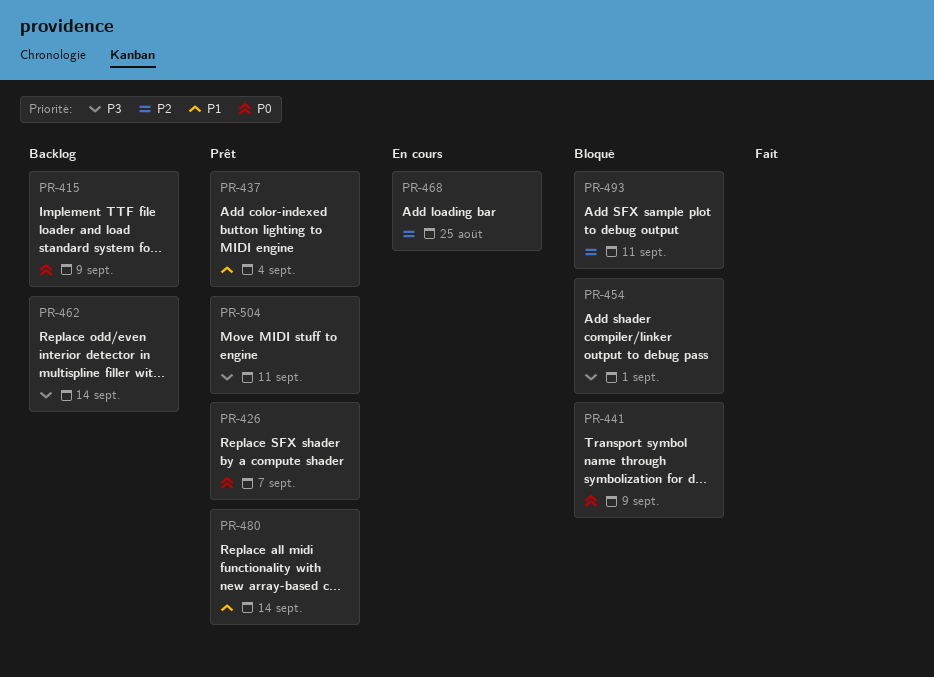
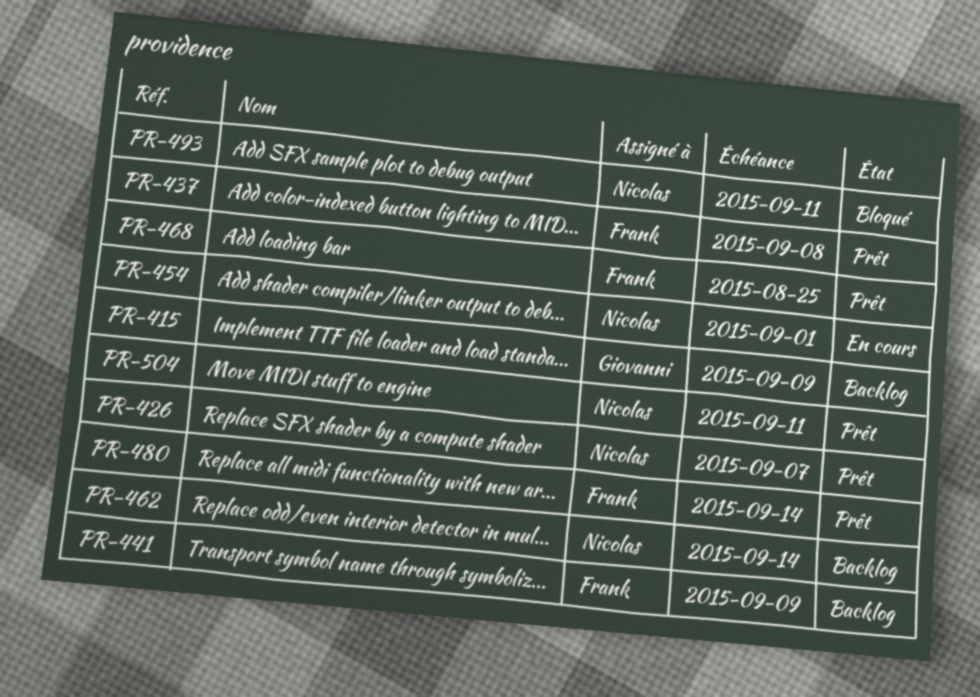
PR-437, due: Sep 4 -> Sep 8
PR-441, status: Bloqué -> Backlog
PR-454, status: Bloqué -> En cours
PR-468, status: En cours -> Prêt

